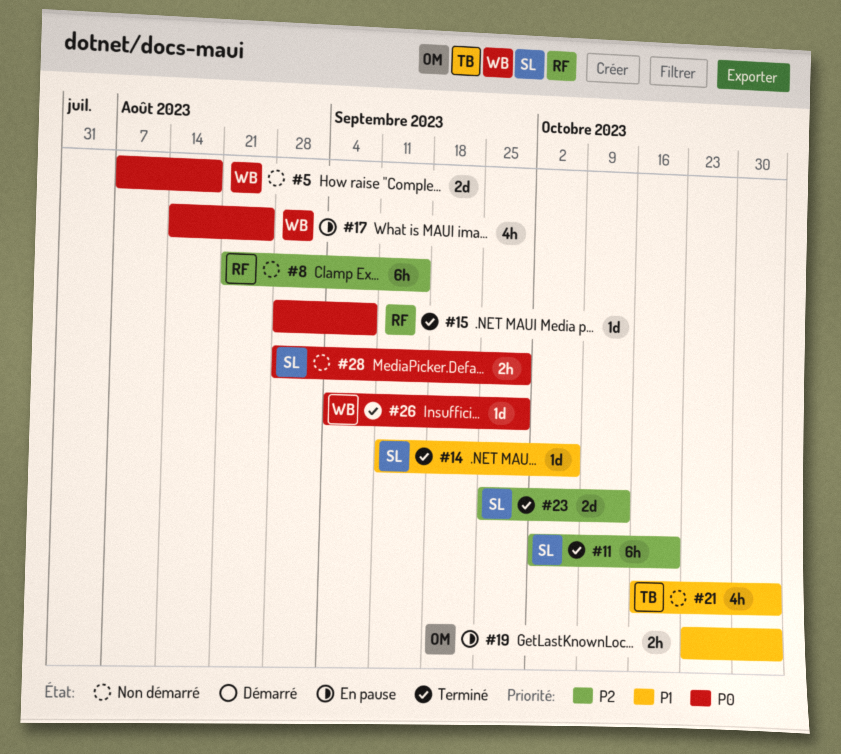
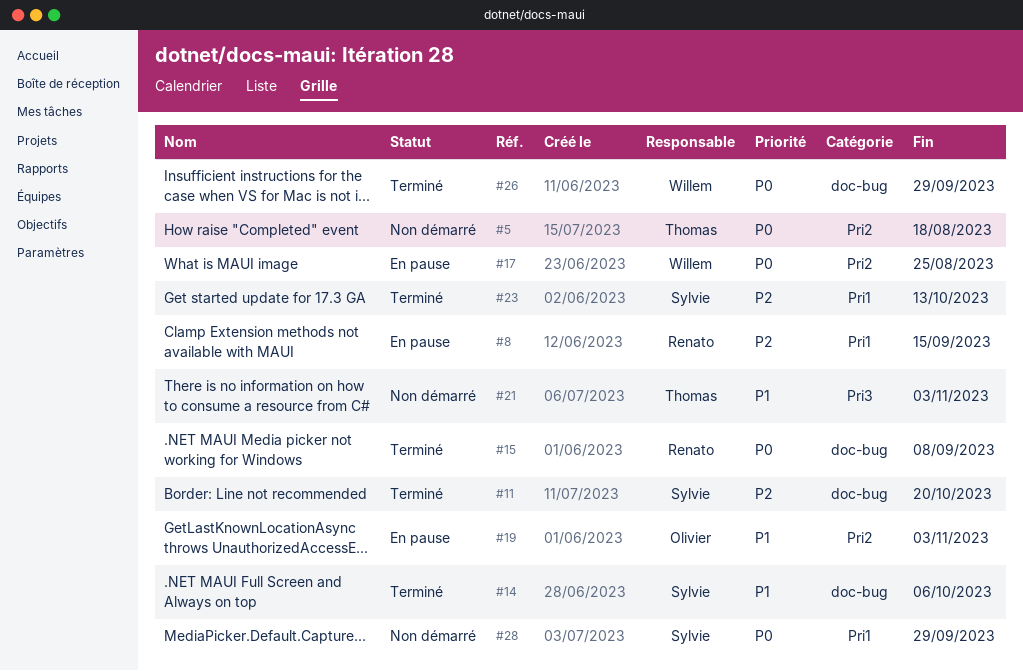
#5, owner: Willem -> Thomas
#8, status: Non démarré -> En pause

